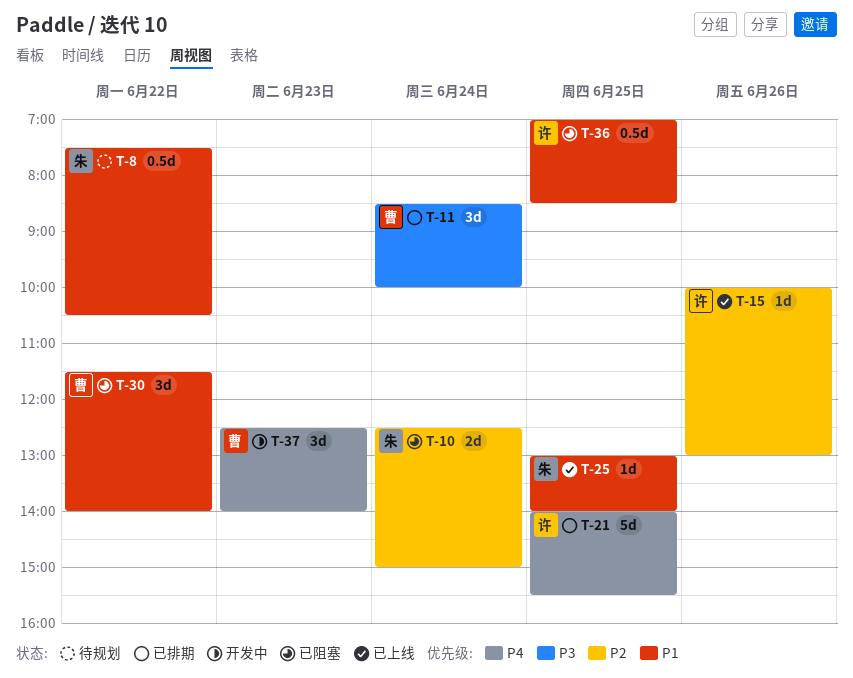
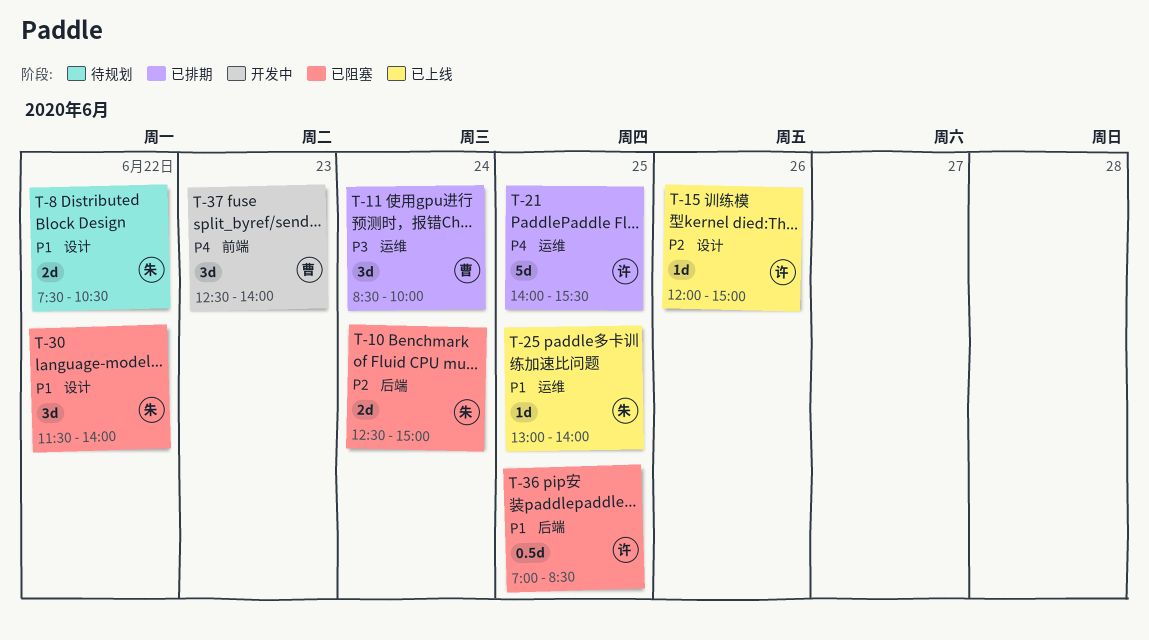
T-8, estimate: 0.5d -> 2d
T-15, begins: 10:00 -> 12:00
T-15, ends: 13:00 -> 15:00
T-30, owner: 曹 -> 朱

